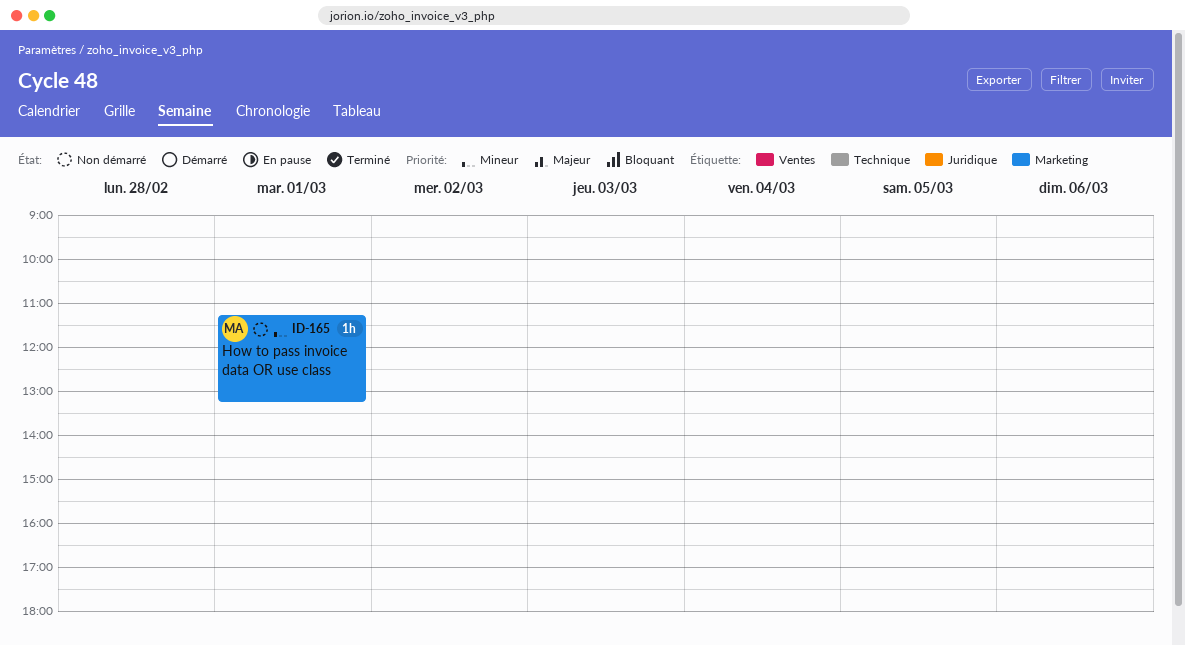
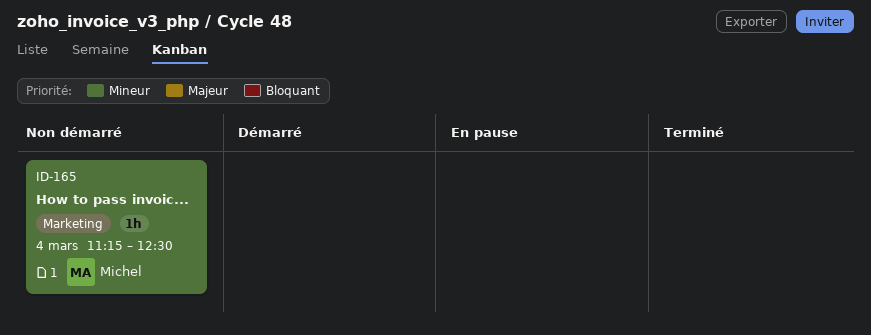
ID-165, day: Mar 1 -> Mar 4
ID-165, ends: 13:15 -> 12:30

